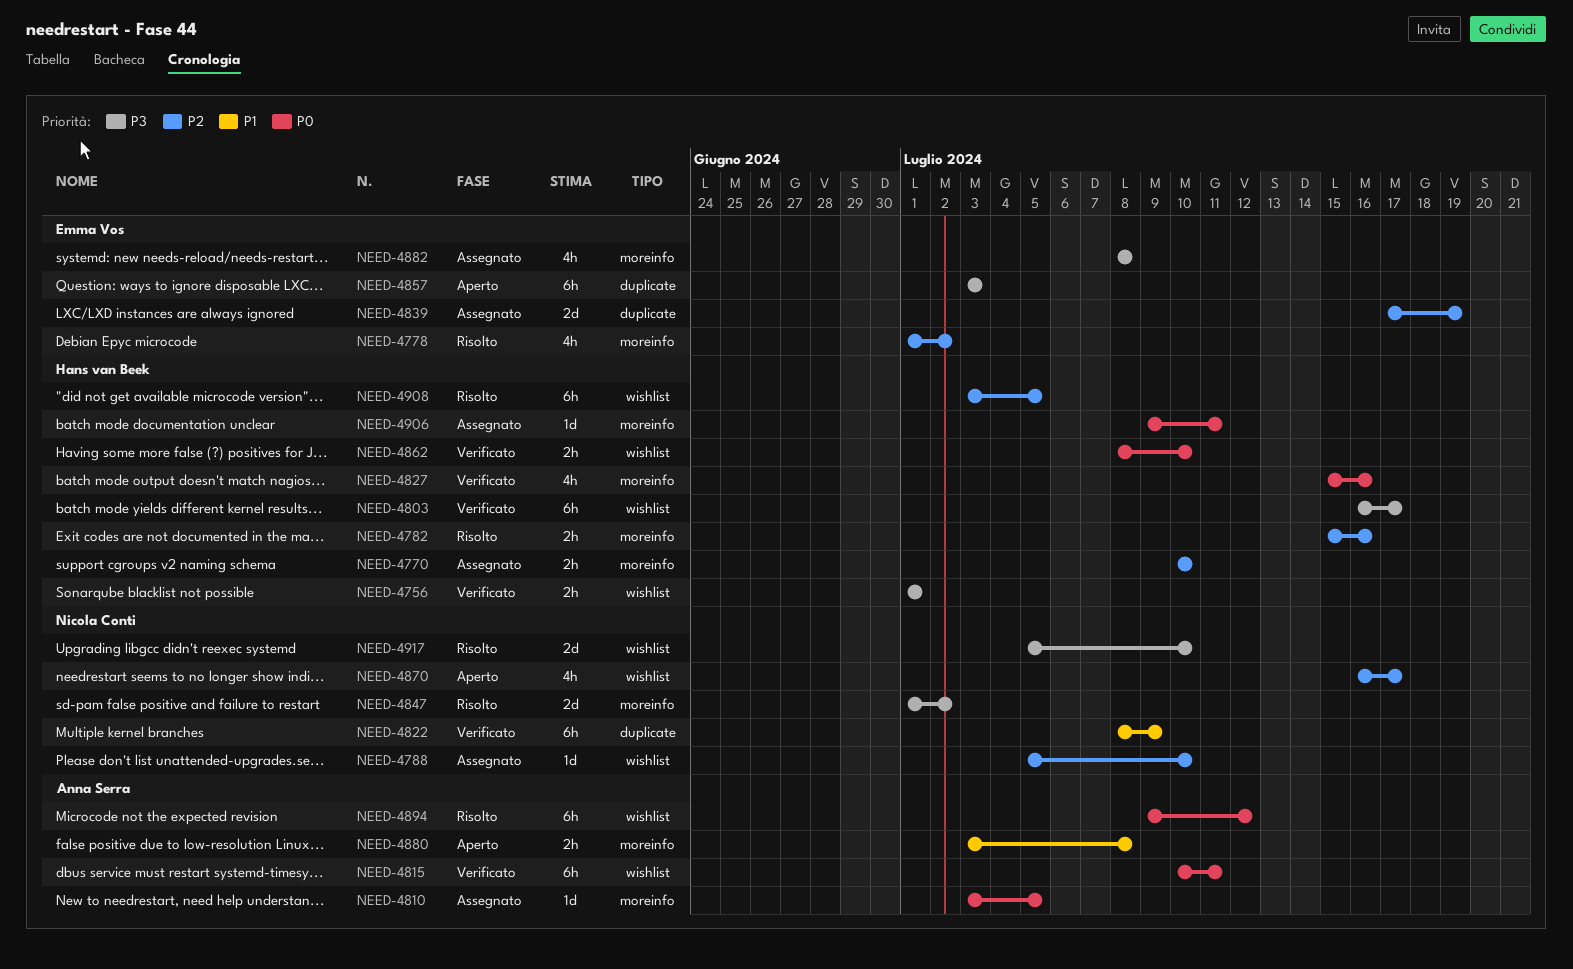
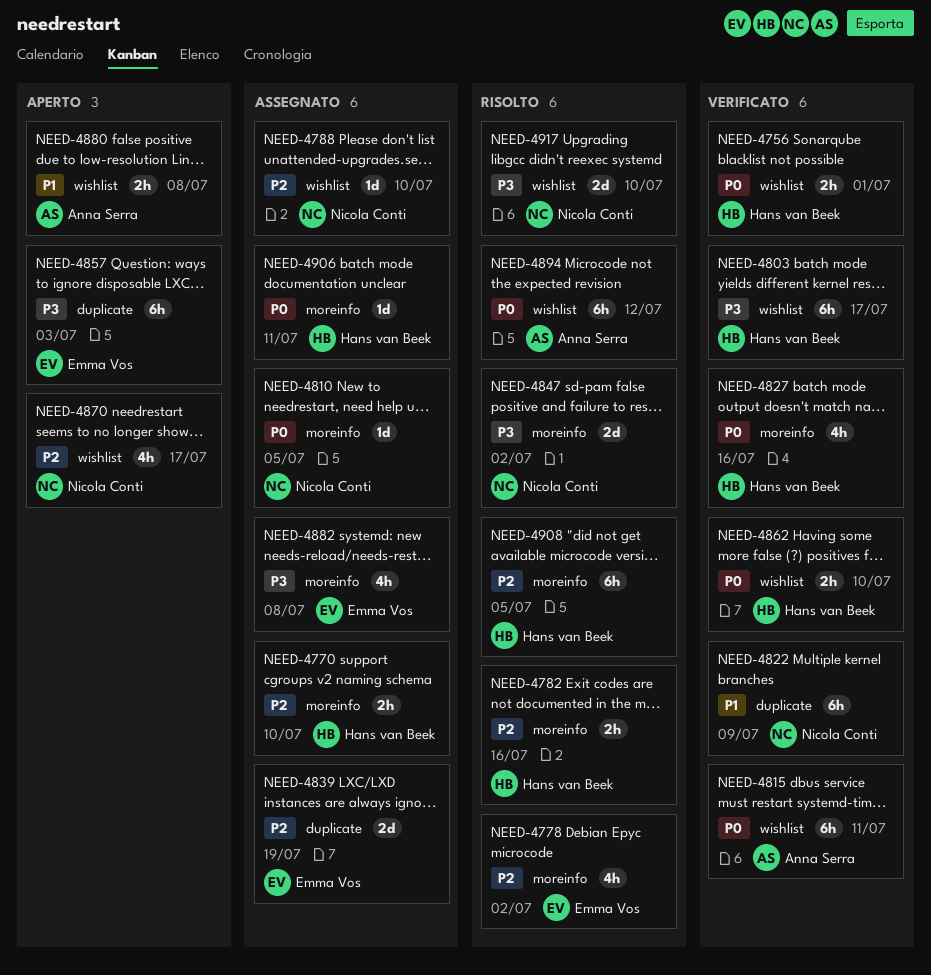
NEED-4756, priority: P3 -> P0
NEED-4810, owner: Anna Serra -> Nicola Conti
NEED-4880, label: moreinfo -> wishlist
NEED-4908, label: wishlist -> moreinfo

